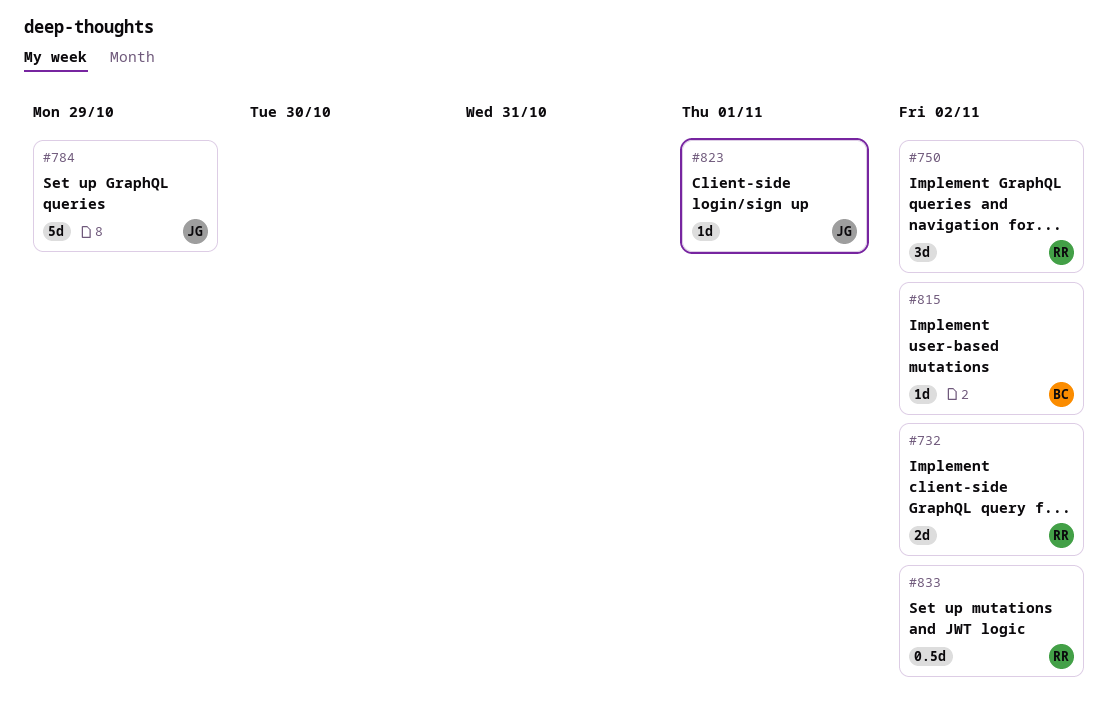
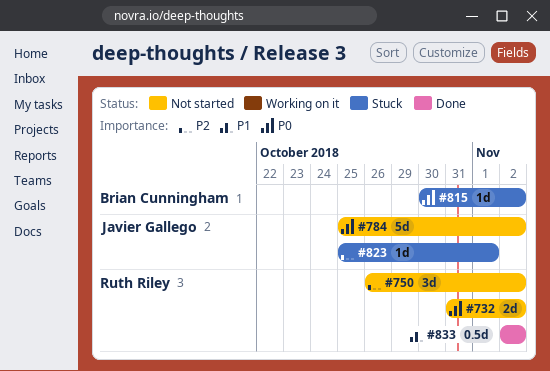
#784, due: Oct 29 -> Nov 2

